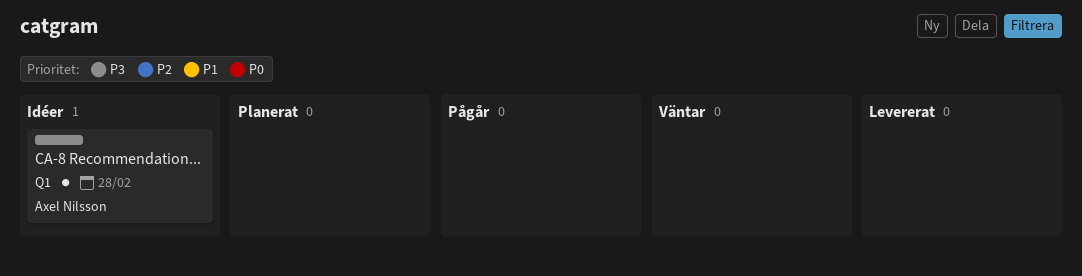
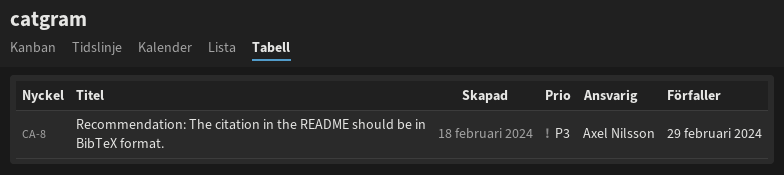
CA-8, due: Feb 28 -> Feb 29

